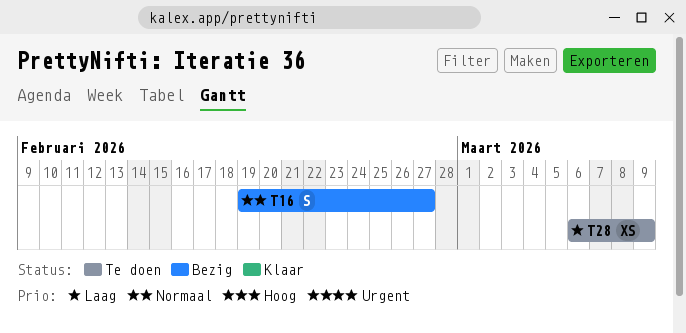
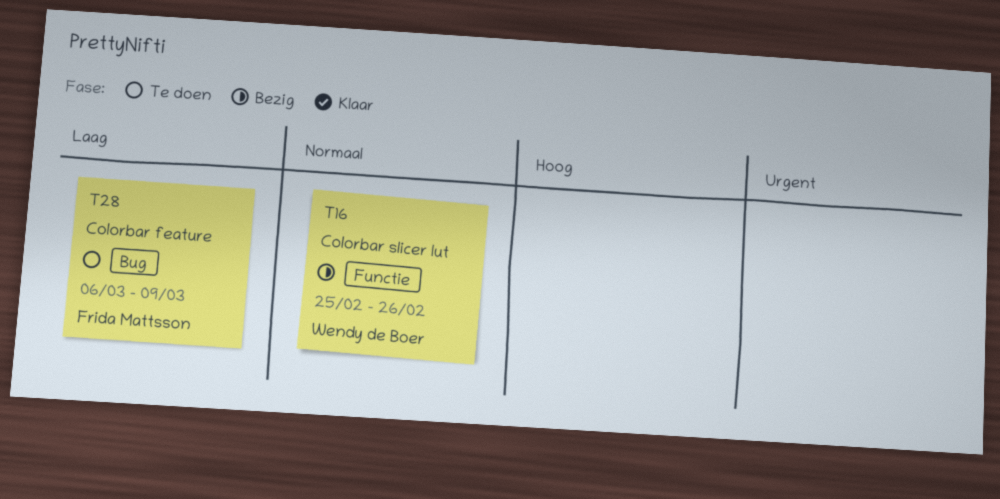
T16, start: Feb 19 -> Feb 25
T16, due: Feb 27 -> Feb 26

